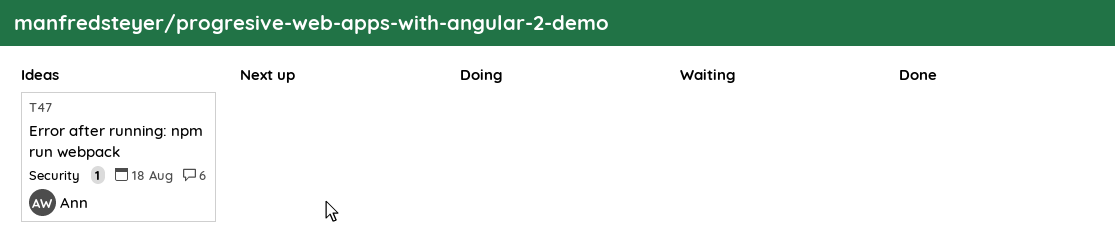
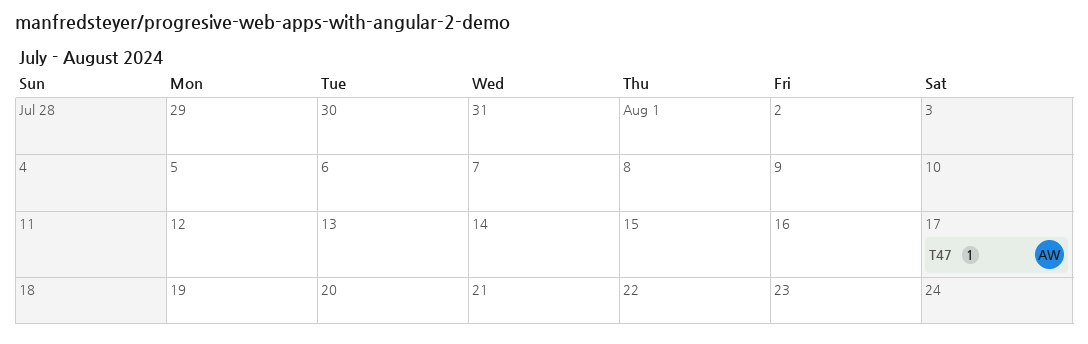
T47, due: Aug 18 -> Aug 17

